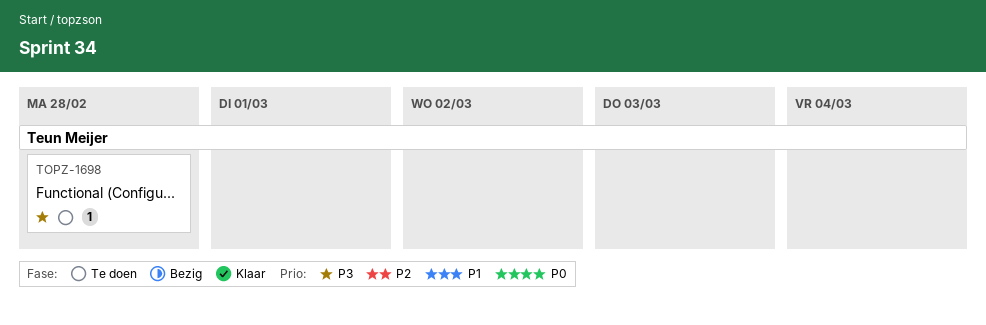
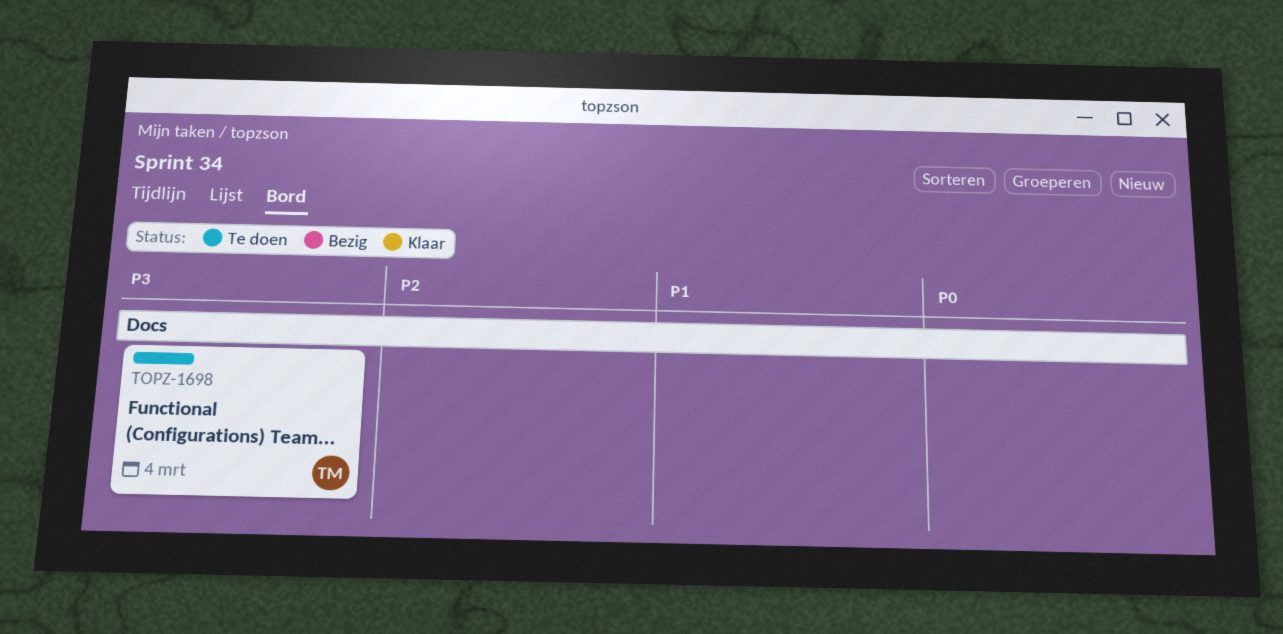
TOPZ-1698, due: Feb 28 -> Mar 4

